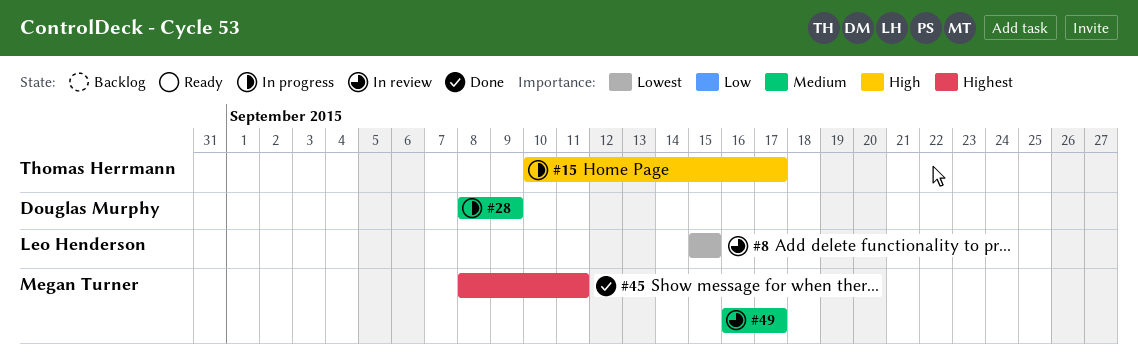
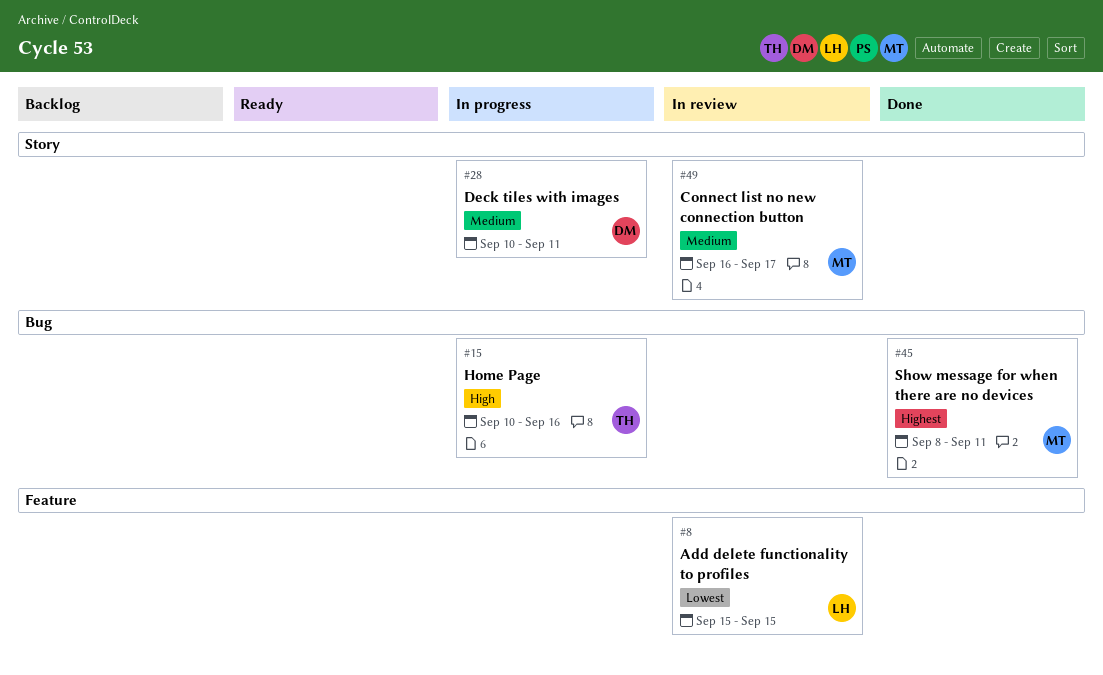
#15, due: Sep 17 -> Sep 16
#28, start: Sep 8 -> Sep 10
#28, due: Sep 9 -> Sep 11

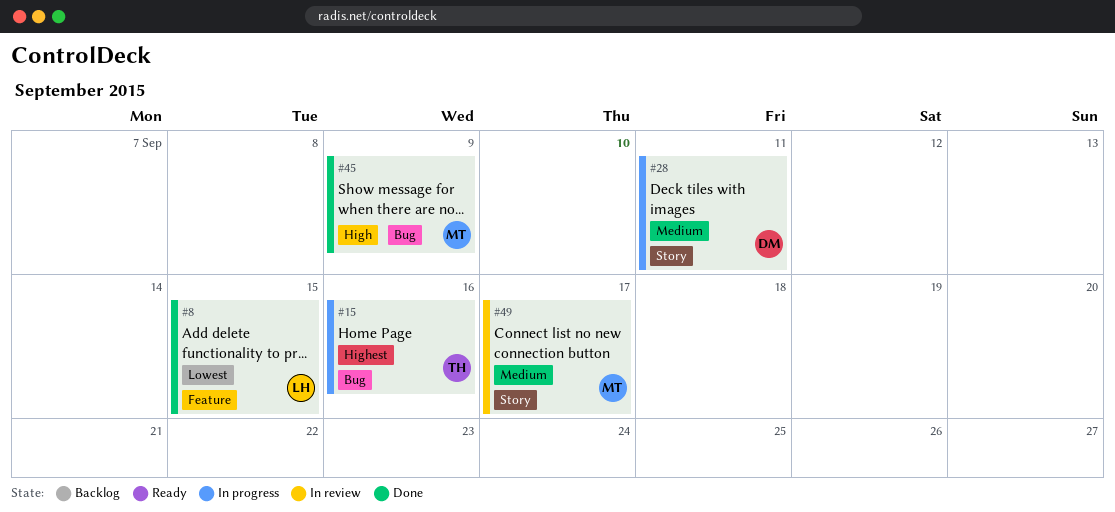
#8, status: In review -> Done
#15, priority: High -> Highest
#45, priority: Highest -> High
#45, due: Sep 11 -> Sep 9

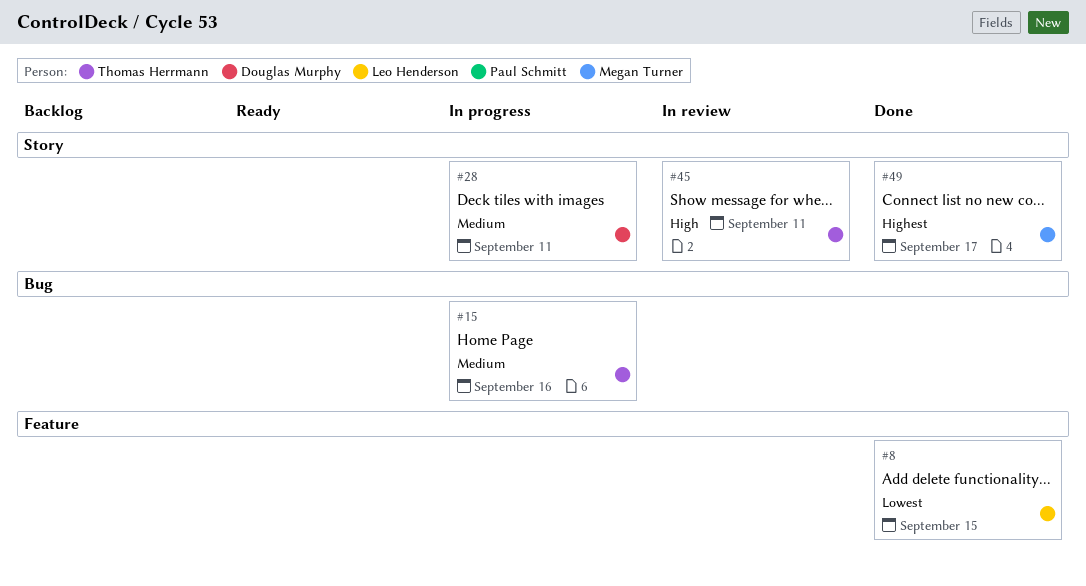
#15, priority: Highest -> Medium
#45, status: Done -> In review
#45, owner: Megan Turner -> Thomas Herrmann
#45, label: Bug -> Story
#45, due: Sep 9 -> Sep 11
#49, status: In review -> Done
#49, priority: Medium -> Highest

